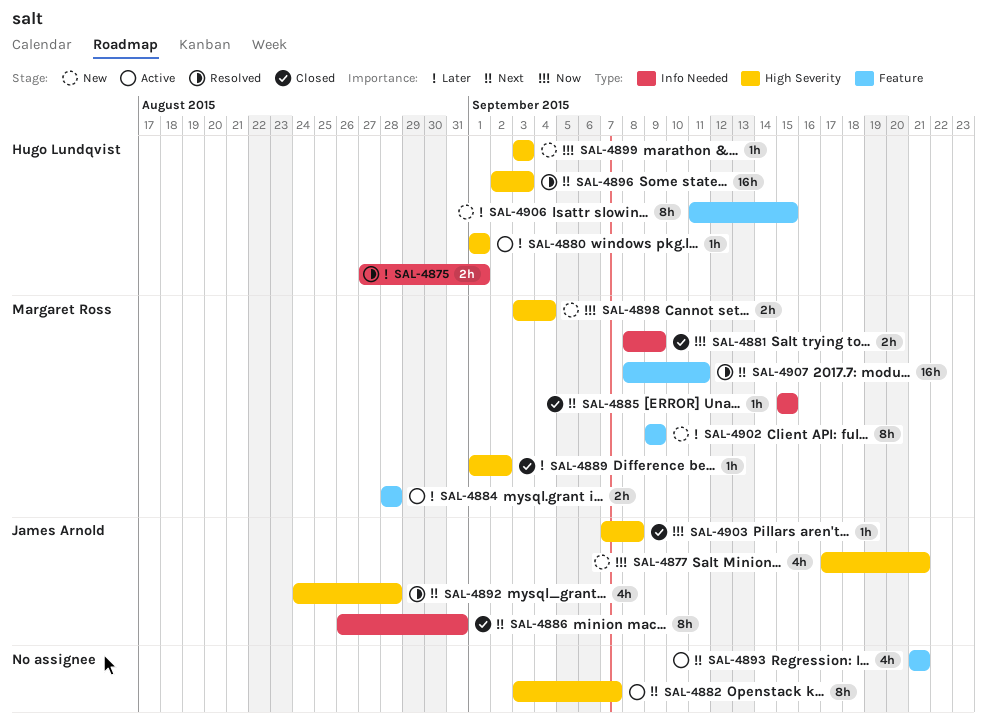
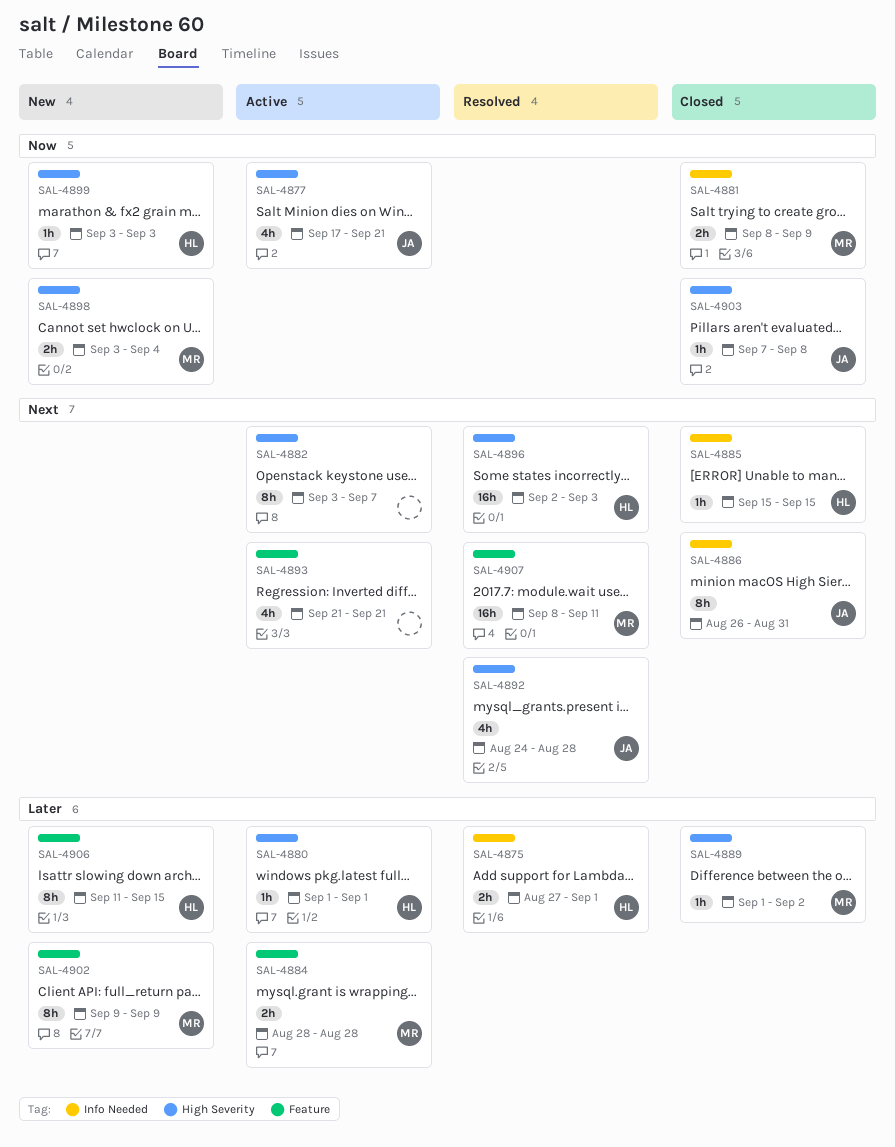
SAL-4877, status: New -> Active
SAL-4885, owner: Margaret Ross -> Hugo Lundqvist

